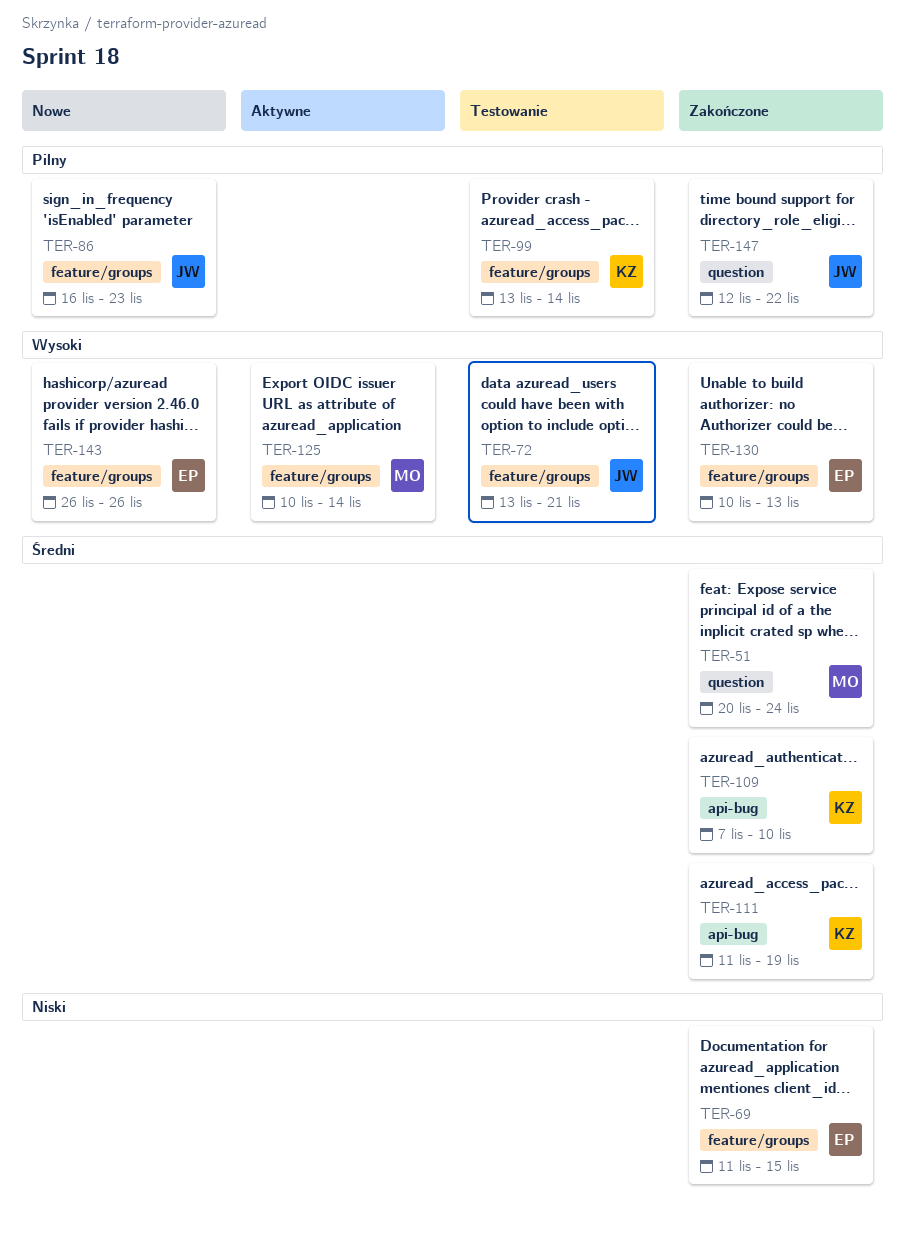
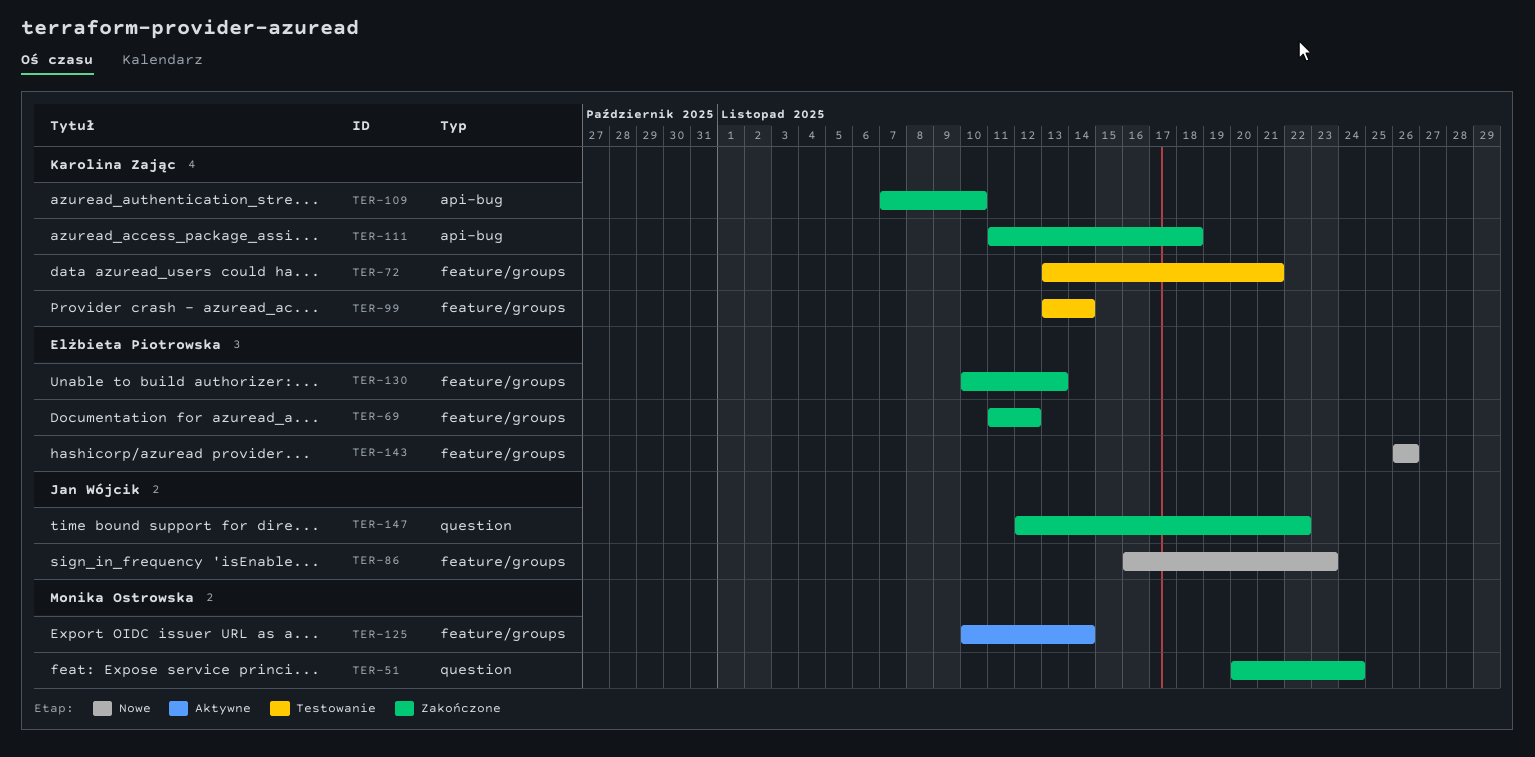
TER-69, due: Nov 15 -> Nov 12
TER-72, owner: Jan Wójcik -> Karolina Zając
TER-111, due: Nov 19 -> Nov 18

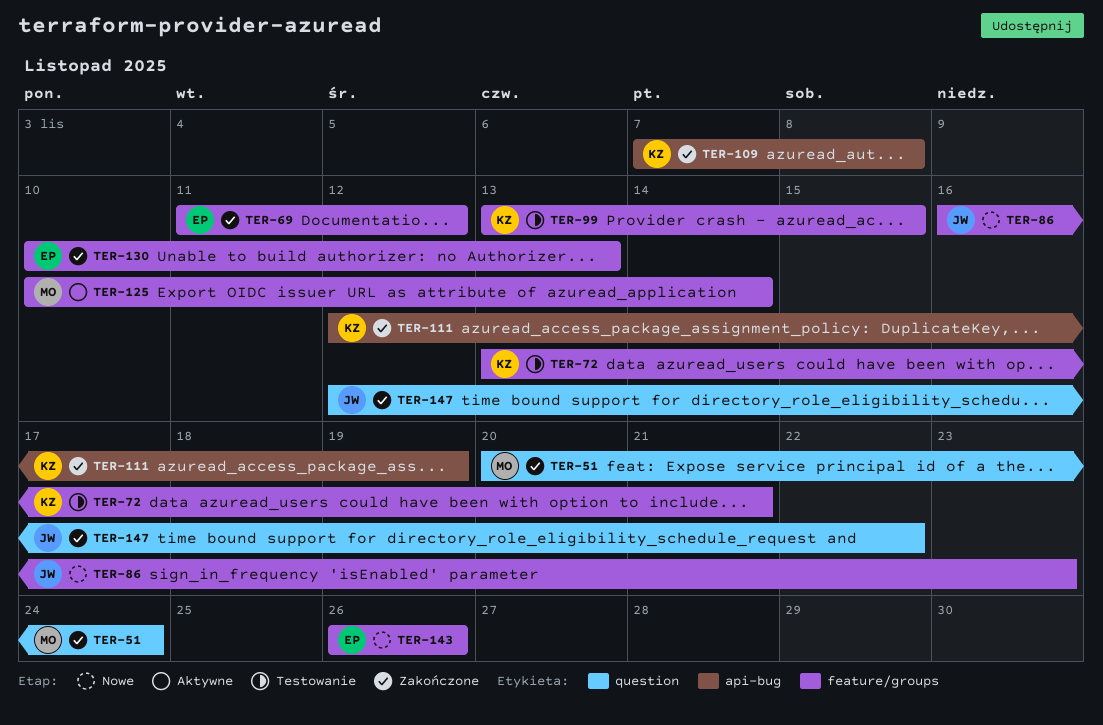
TER-99, due: Nov 14 -> Nov 15
TER-109, due: Nov 10 -> Nov 8
TER-111, start: Nov 11 -> Nov 12
TER-111, due: Nov 18 -> Nov 19

